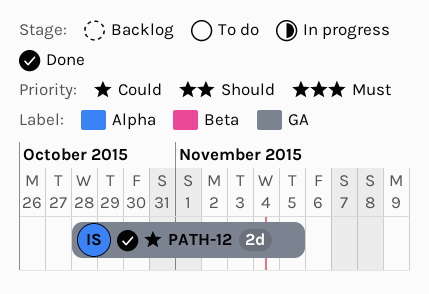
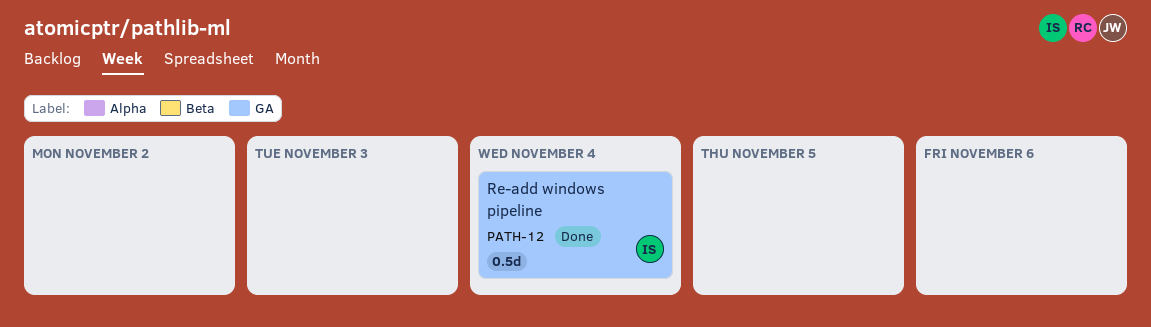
PATH-12, estimate: 2d -> 0.5d
PATH-12, due: Nov 5 -> Nov 4

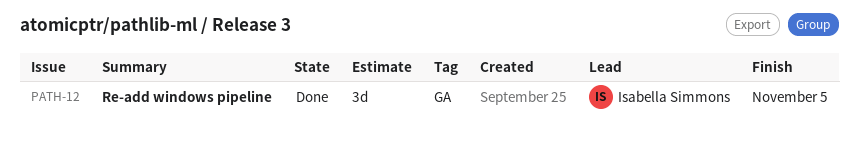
PATH-12, estimate: 0.5d -> 3d
PATH-12, due: Nov 4 -> Nov 5

